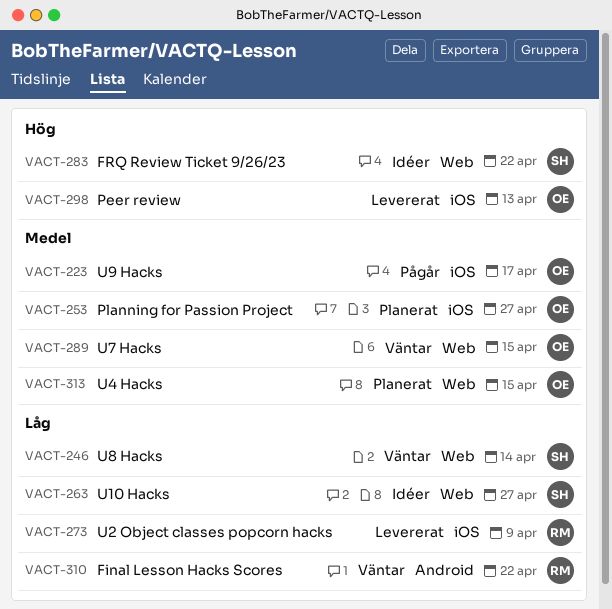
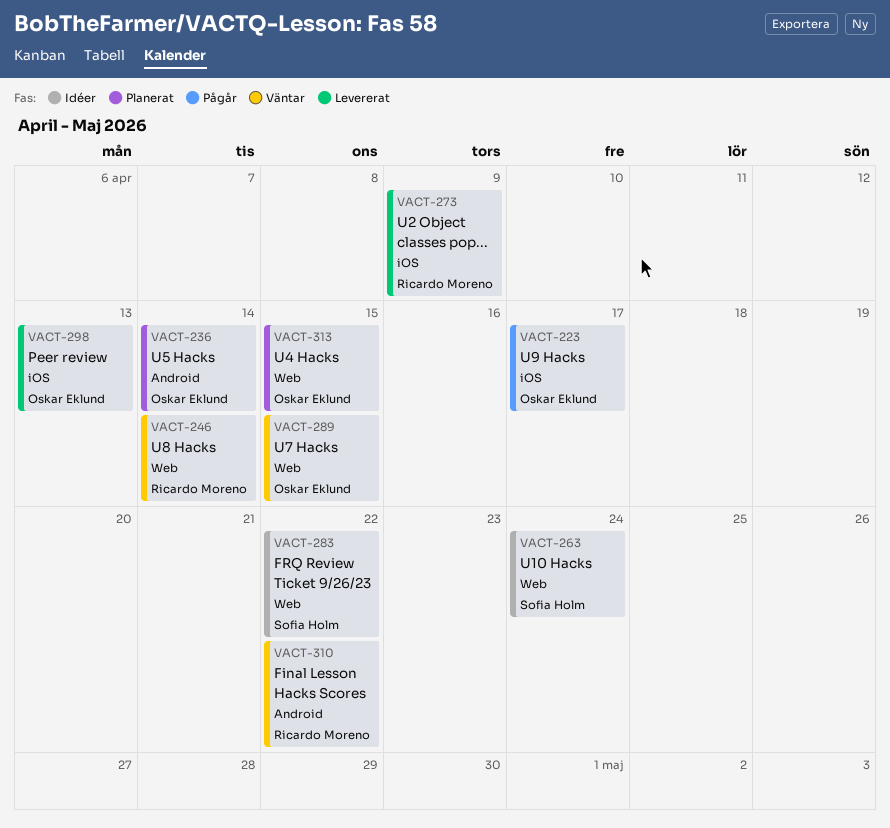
VACT-236: none -> present
VACT-246, owner: Sofia Holm -> Ricardo Moreno
VACT-253: present -> none
VACT-263, due: Apr 27 -> Apr 24

